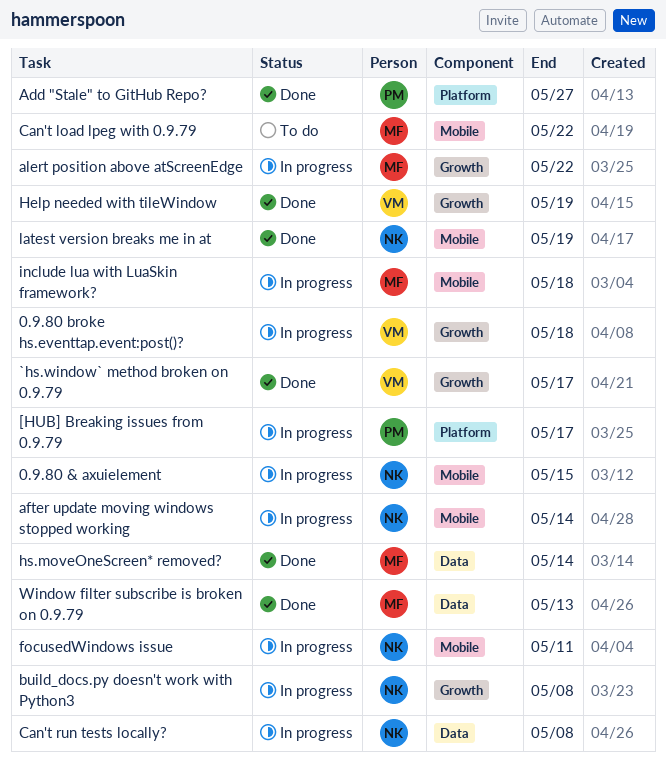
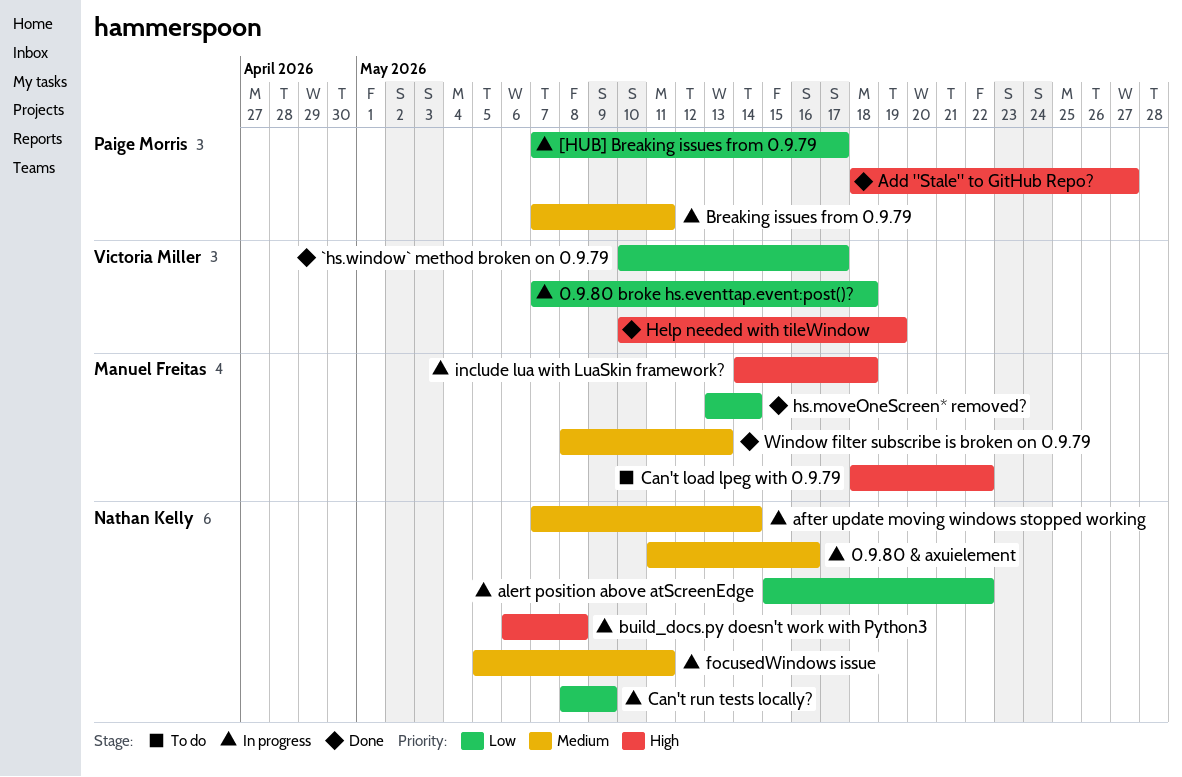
0.9.80 & axuielement, due: May 15 -> May 16
alert position above atScreenEdge, owner: Manuel Freitas -> Nathan Kelly
Breaking issues from 0.9.79: none -> present
Can't run tests locally?, due: May 8 -> May 9
latest version breaks me in at: present -> none

